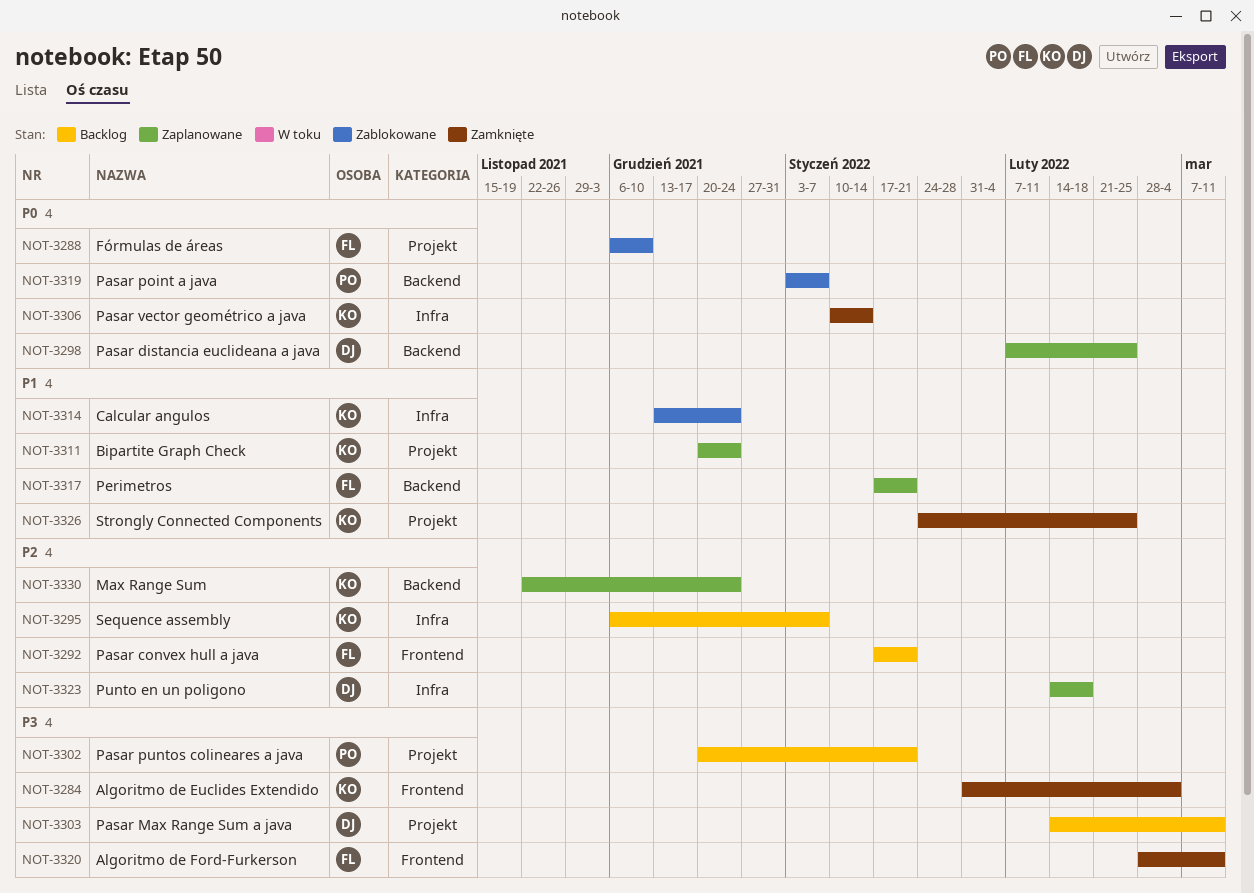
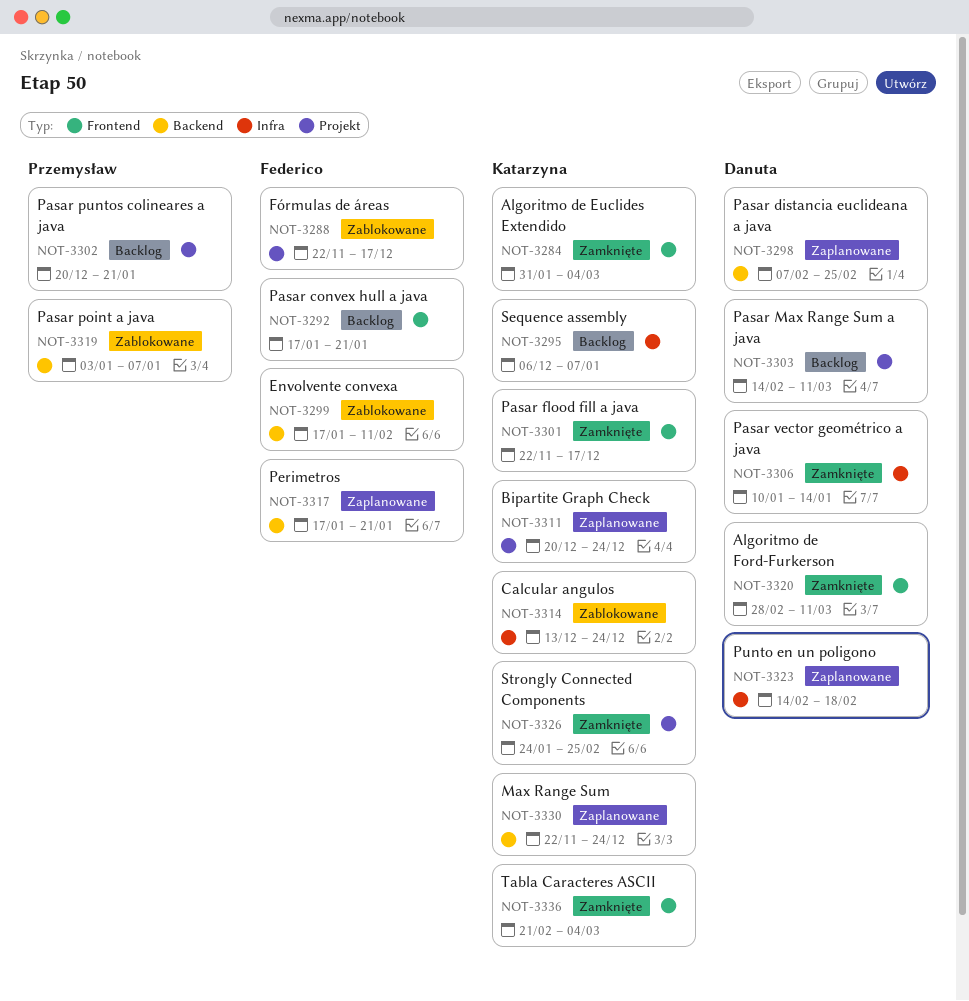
NOT-3288, start: Dec 6 -> Nov 22
NOT-3288, due: Dec 10 -> Dec 17
NOT-3299: none -> present
NOT-3301: none -> present
NOT-3306, owner: Katarzyna -> Danuta
NOT-3320, owner: Federico -> Danuta
NOT-3336: none -> present

